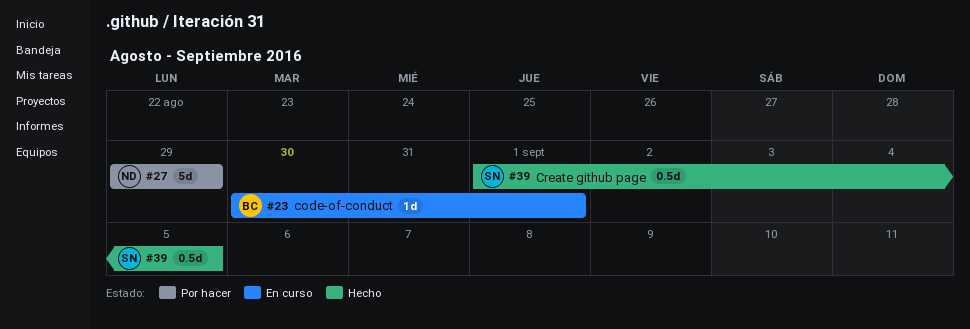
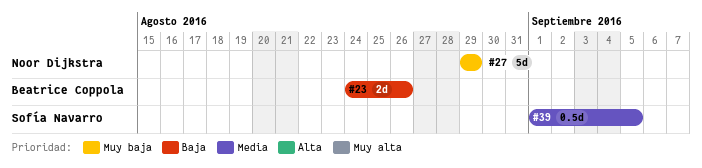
#23, estimate: 1d -> 2d
#23, start: Aug 30 -> Aug 24
#23, due: Sep 1 -> Aug 26

